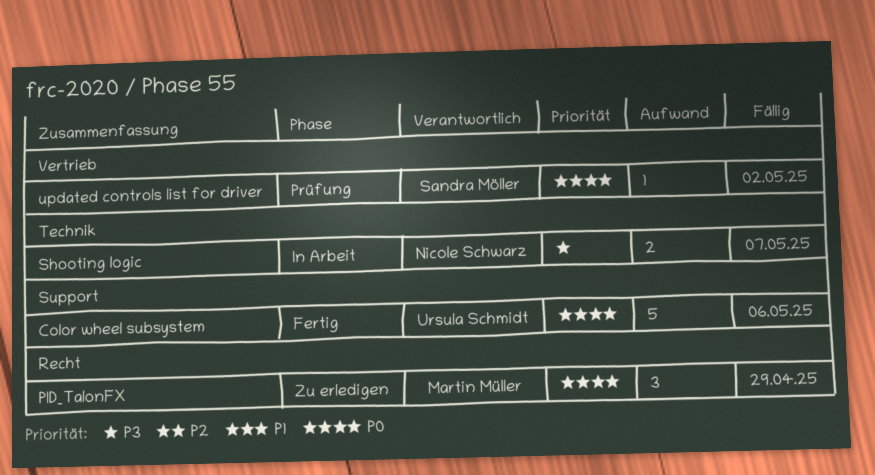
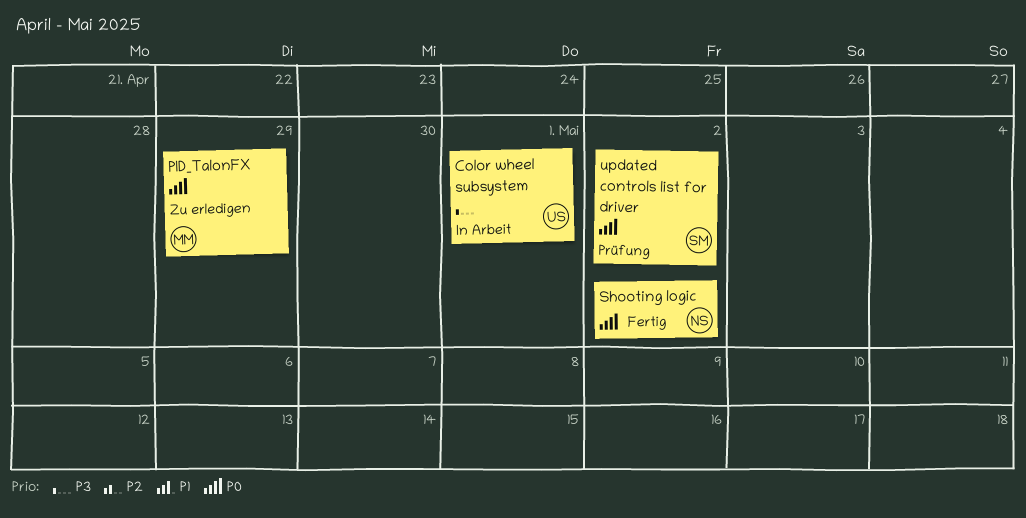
Color wheel subsystem, status: Fertig -> In Arbeit
Color wheel subsystem, priority: P0 -> P3
Color wheel subsystem, due: May 6 -> May 1
Shooting logic, status: In Arbeit -> Fertig
Shooting logic, priority: P3 -> P0
Shooting logic, due: May 7 -> May 2

